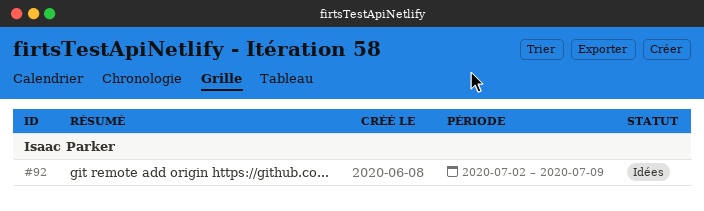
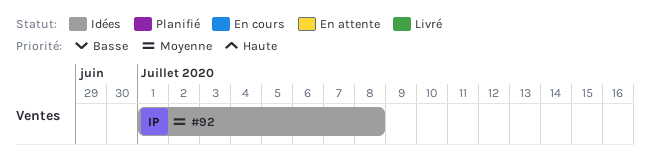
#92, start: Jul 2 -> Jul 1
#92, due: Jul 9 -> Jul 8

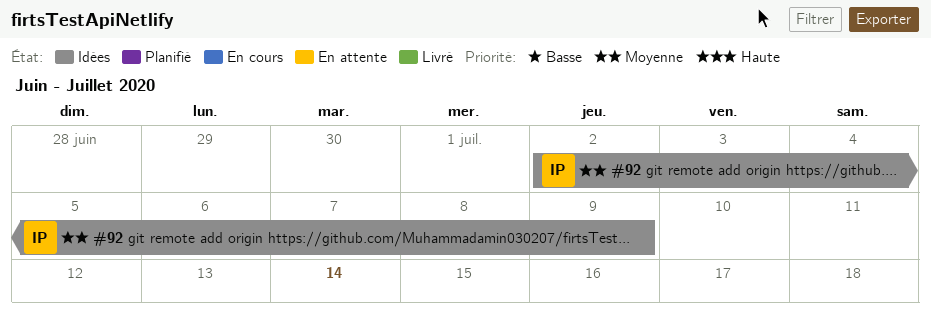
#92, start: Jul 1 -> Jul 2
#92, due: Jul 8 -> Jul 9

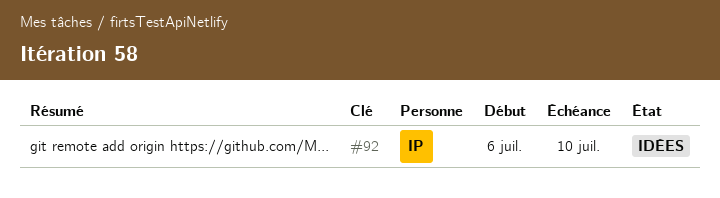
#92, start: Jul 2 -> Jul 6
#92, due: Jul 9 -> Jul 10

